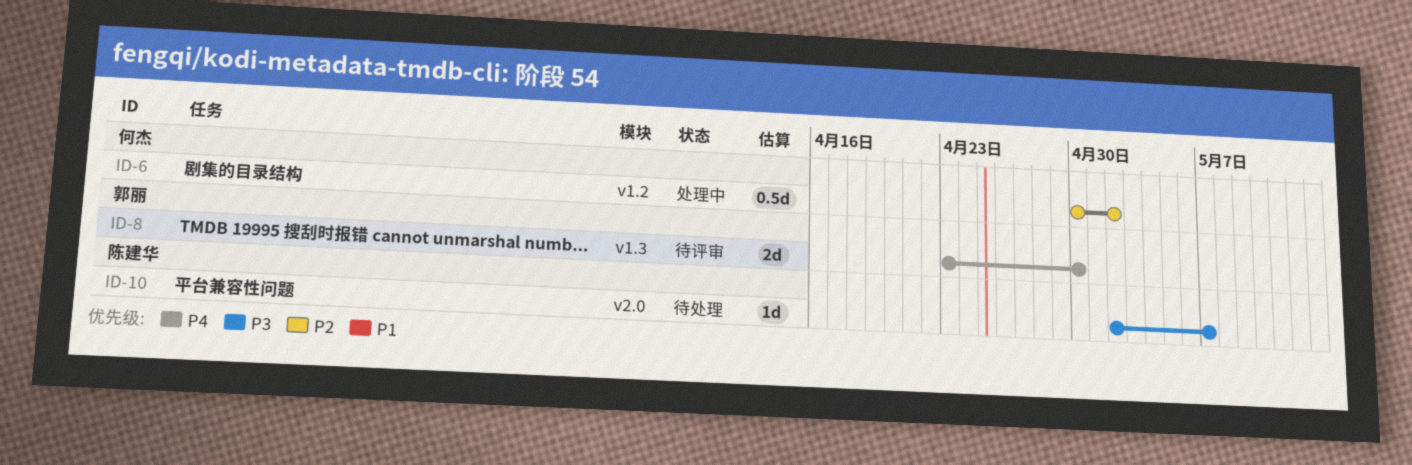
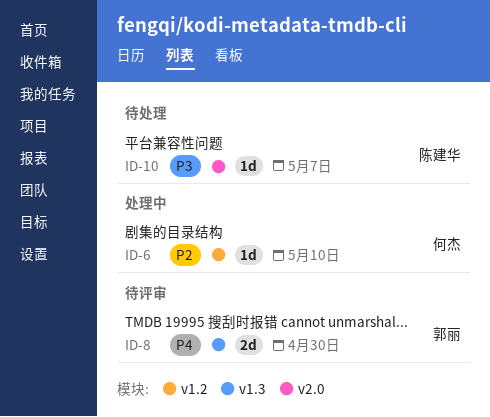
ID-6, estimate: 0.5d -> 1d
ID-6, due: May 2 -> May 10

